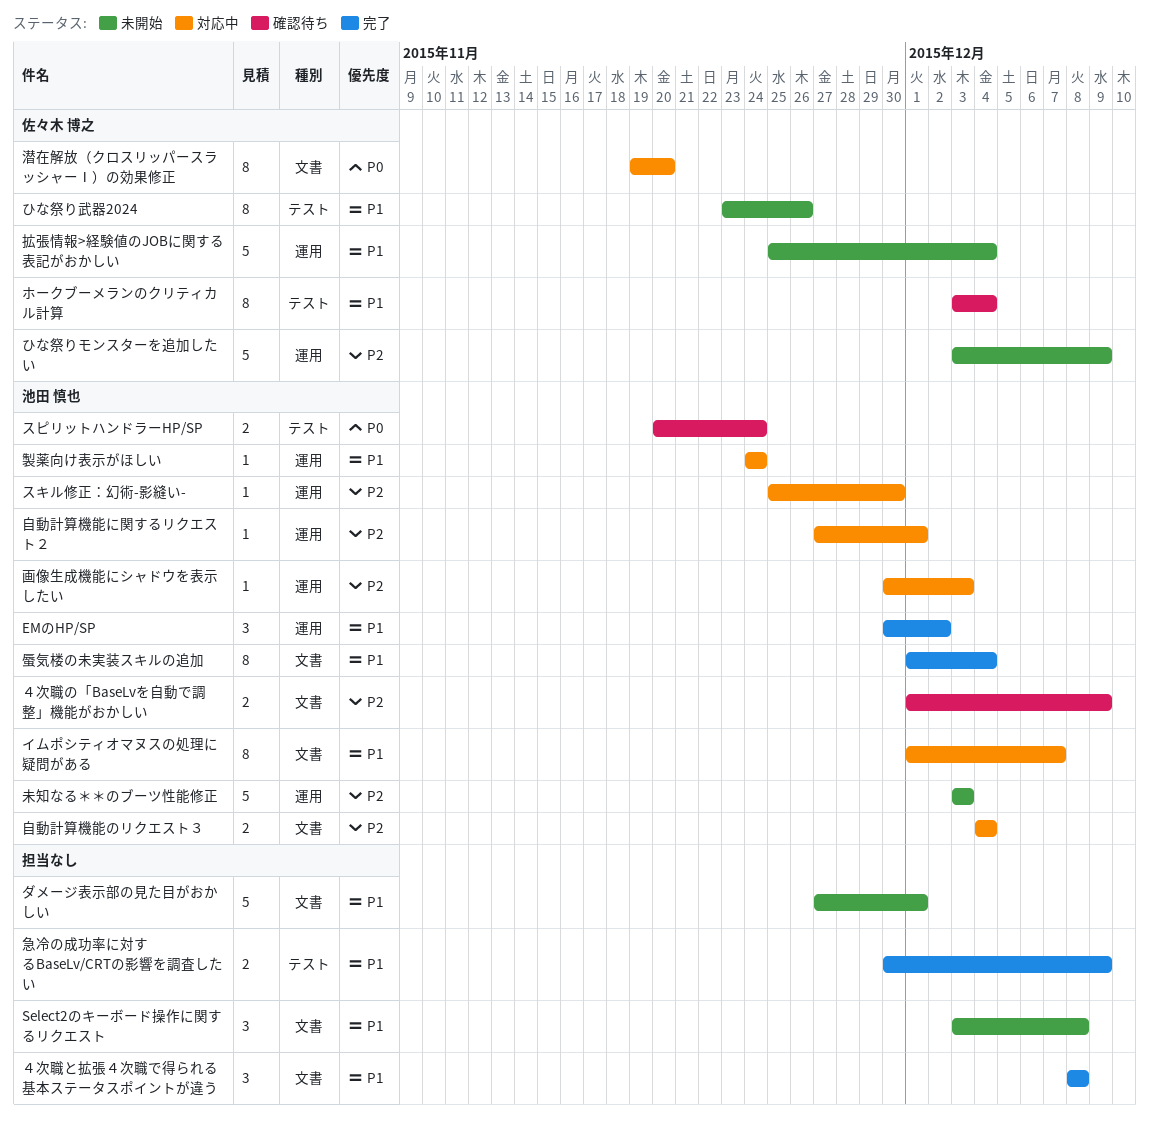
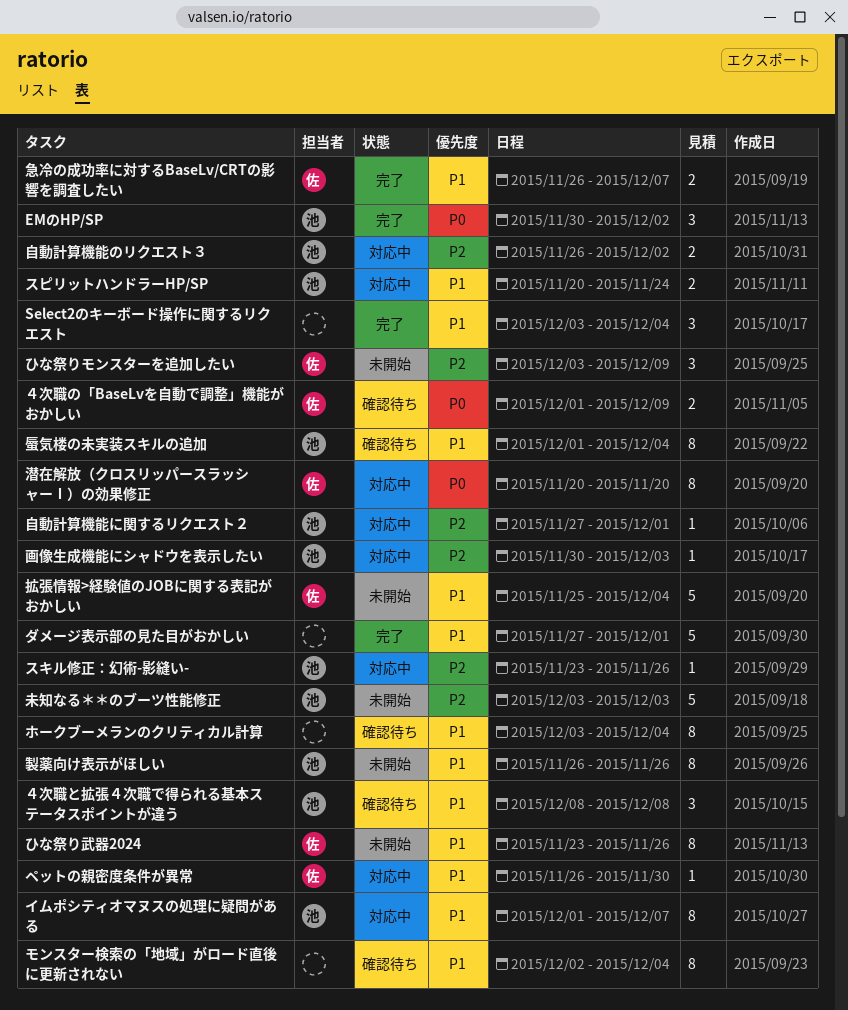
EMのHP/SP, priority: P1 -> P0
Select2のキーボード操作に関するリクエスト, status: 未開始 -> 完了
Select2のキーボード操作に関するリクエスト, due: Dec 8 -> Dec 4
ひな祭りモンスターを追加したい, estimate: 5 -> 3
スキル修正：幻術-影縫い-, start: Nov 25 -> Nov 23
スキル修正：幻術-影縫い-, due: Nov 30 -> Nov 26
スピリットハンドラーHP/SP, status: 確認待ち -> 対応中
スピリットハンドラーHP/SP, priority: P0 -> P1
ダメージ表示部の見た目がおかしい, status: 未開始 -> 完了
ペットの親密度条件が異常: none -> present
ホークブーメランのクリティカル計算, owner: 佐々木 博之 -> none
モンスター検索の「地域」がロード直後に更新されない: none -> present
急冷の成功率に対するBaseLv/CRTの影響を調査したい, owner: none -> 佐々木 博之
急冷の成功率に対するBaseLv/CRTの影響を調査したい, start: Nov 30 -> Nov 26
急冷の成功率に対するBaseLv/CRTの影響を調査したい, due: Dec 9 -> Dec 7
潜在解放（クロスリッパースラッシャーⅠ）の効果修正, start: Nov 19 -> Nov 20
自動計算機能のリクエスト３, start: Dec 4 -> Nov 26
自動計算機能のリクエスト３, due: Dec 4 -> Dec 2
蜃気楼の未実装スキルの追加, status: 完了 -> 確認待ち
製薬向け表示がほしい, status: 対応中 -> 未開始
製薬向け表示がほしい, estimate: 1 -> 8
製薬向け表示がほしい, start: Nov 24 -> Nov 26
製薬向け表示がほしい, due: Nov 24 -> Nov 26
４次職と拡張４次職で得られる基本ステータスポイントが違う, status: 完了 -> 確認待ち
４次職と拡張４次職で得られる基本ステータスポイントが違う, owner: none -> 池田 慎也
４次職の「BaseLvを自動で調整」機能がおかしい, owner: 池田 慎也 -> 佐々木 博之
４次職の「BaseLvを自動で調整」機能がおかしい, priority: P2 -> P0

